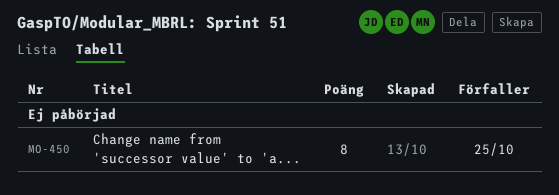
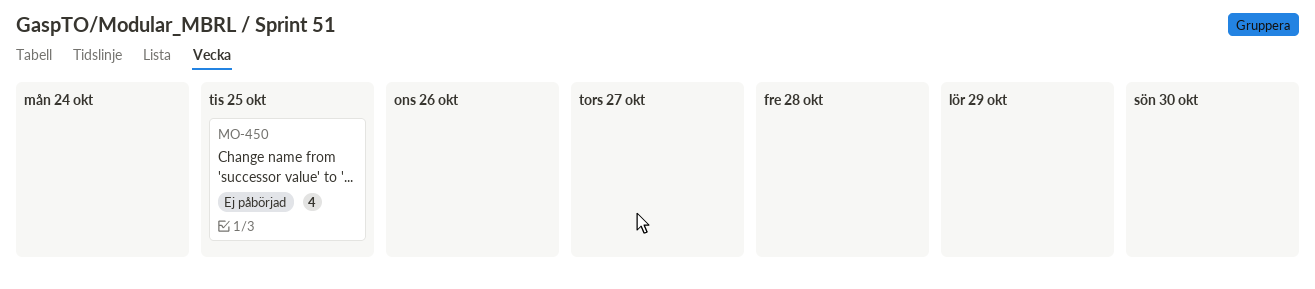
MO-450, estimate: 8 -> 4

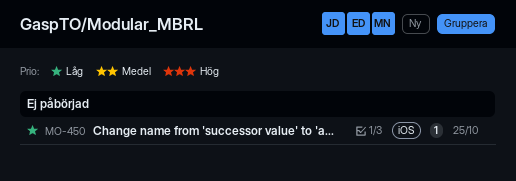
MO-450, estimate: 4 -> 1

